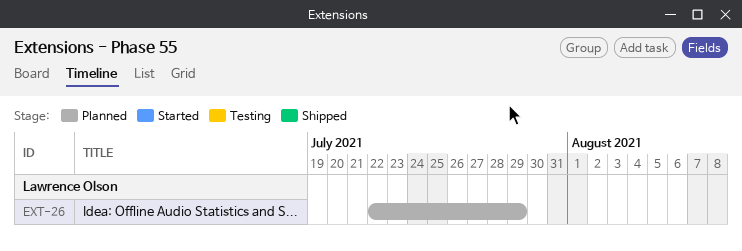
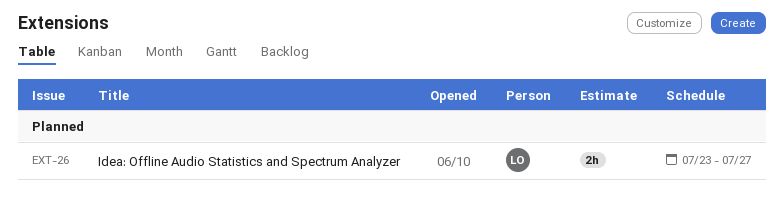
EXT-26, start: Jul 22 -> Jul 23
EXT-26, due: Jul 29 -> Jul 27

